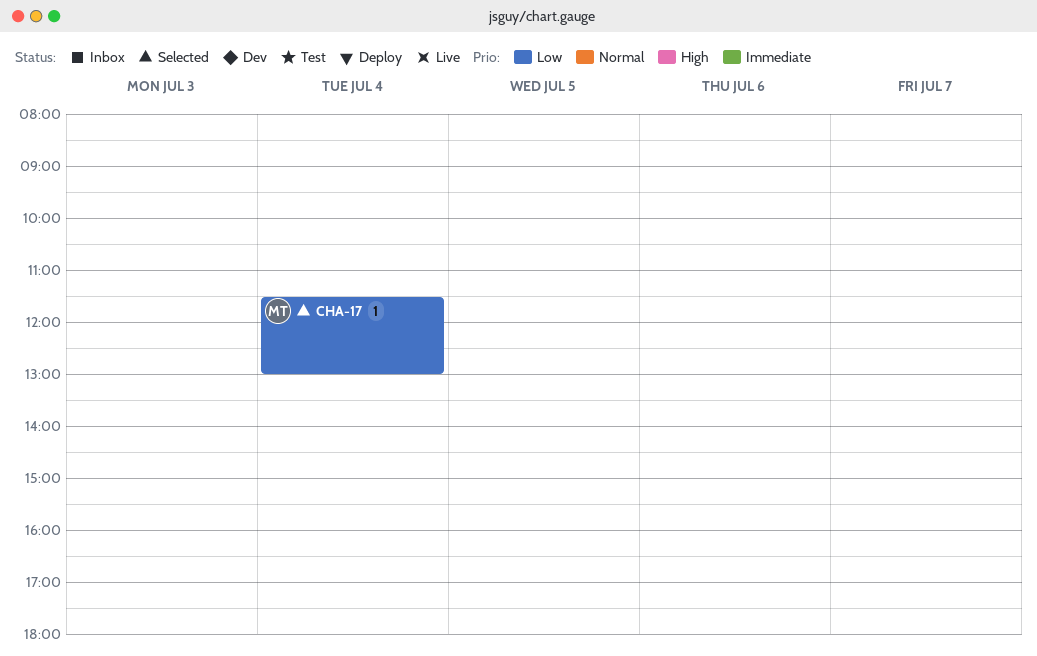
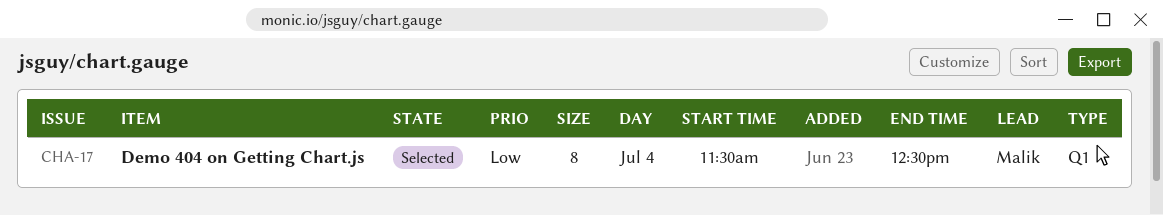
CHA-17, estimate: 1 -> 8
CHA-17, ends: 13:00 -> 12:30

